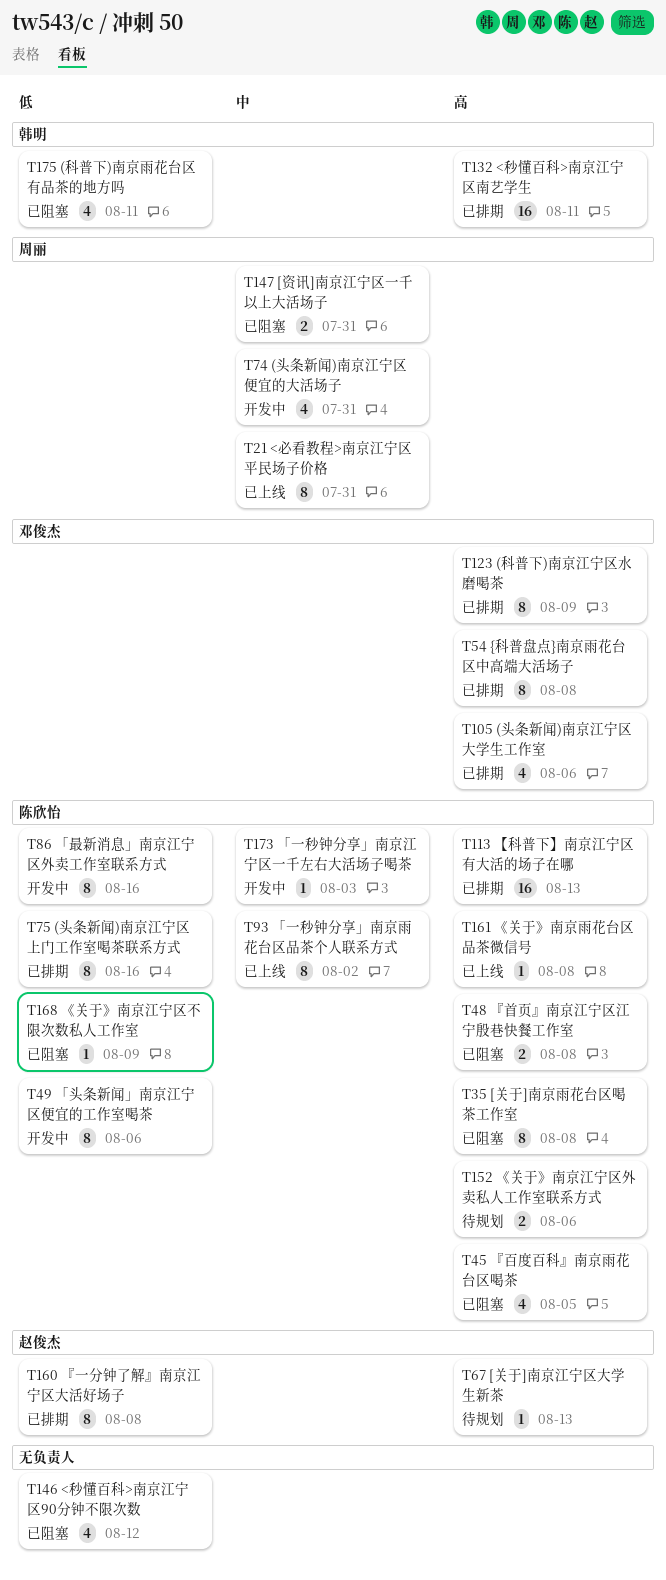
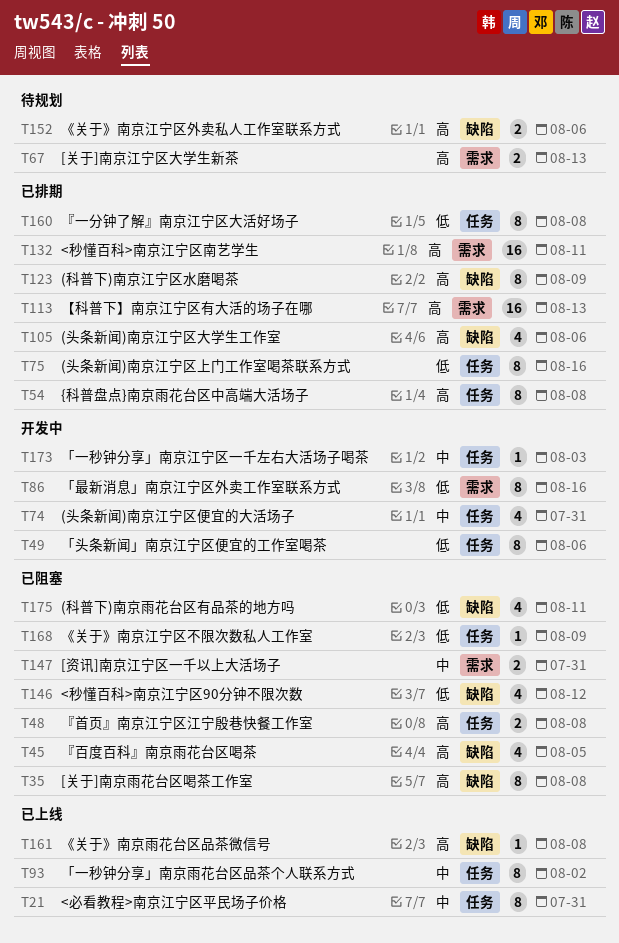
T67, estimate: 1 -> 2

